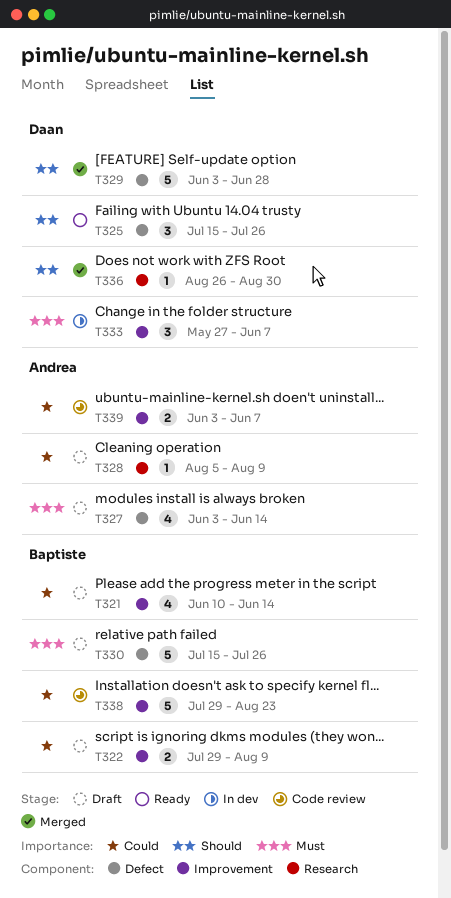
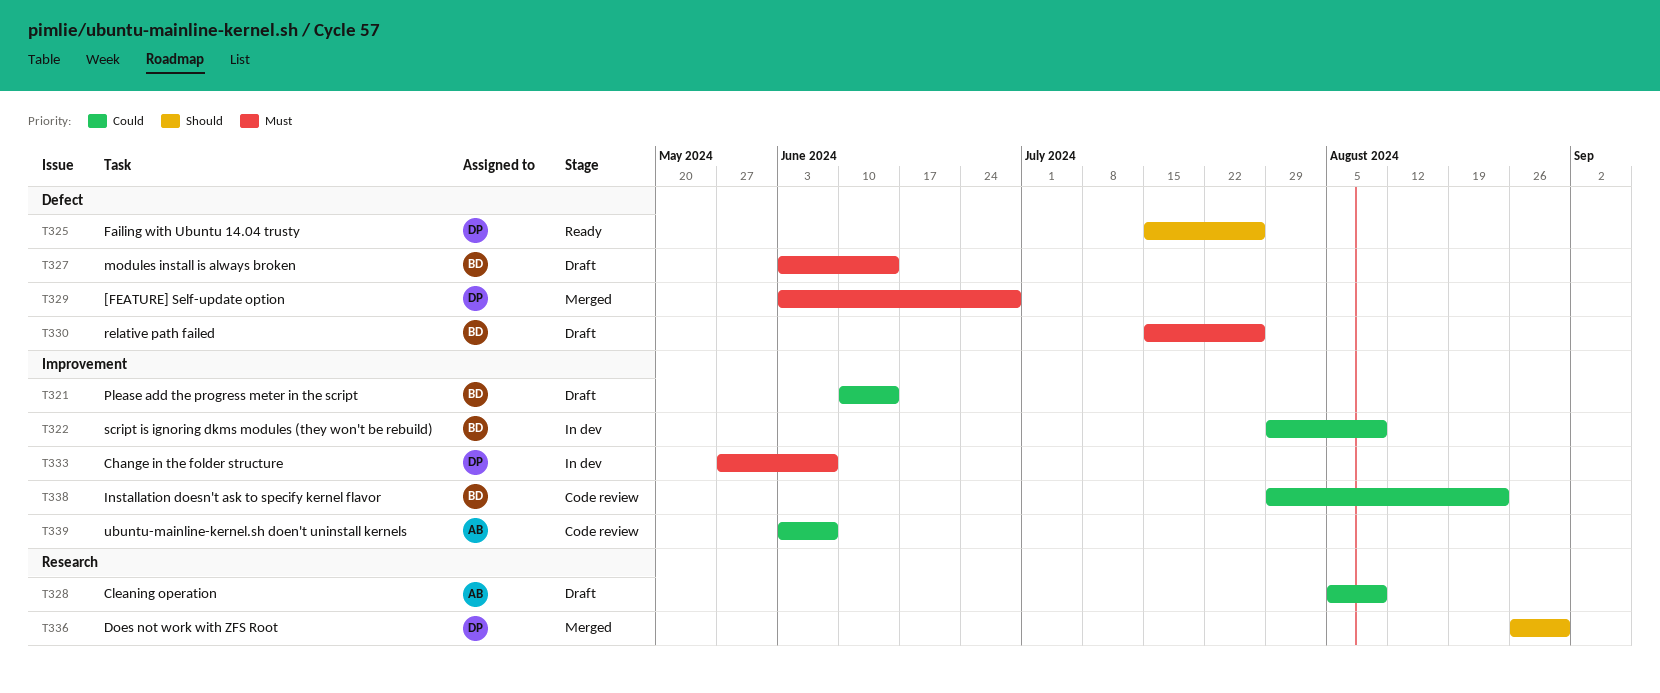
T322, status: Draft -> In dev
T327, owner: Andrea -> Baptiste
T329, priority: Should -> Must

